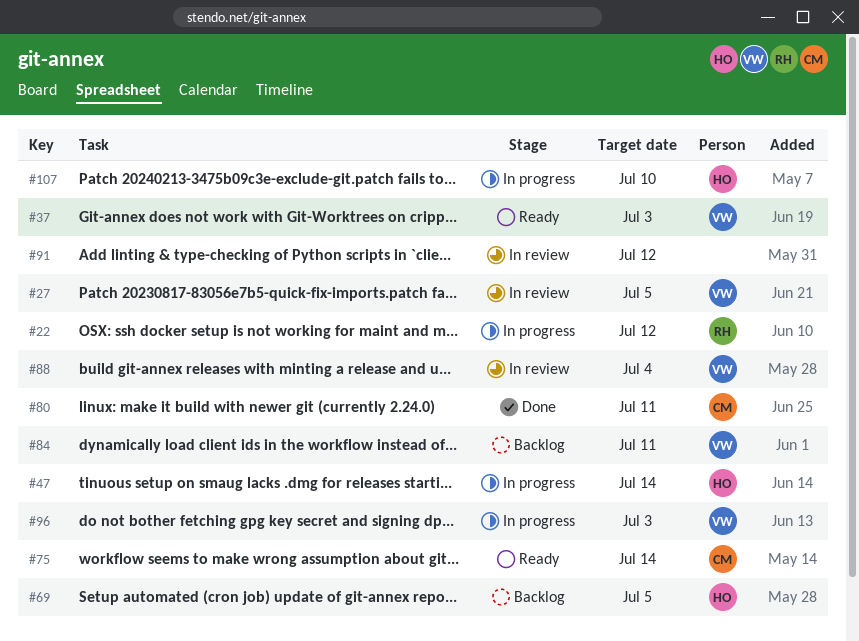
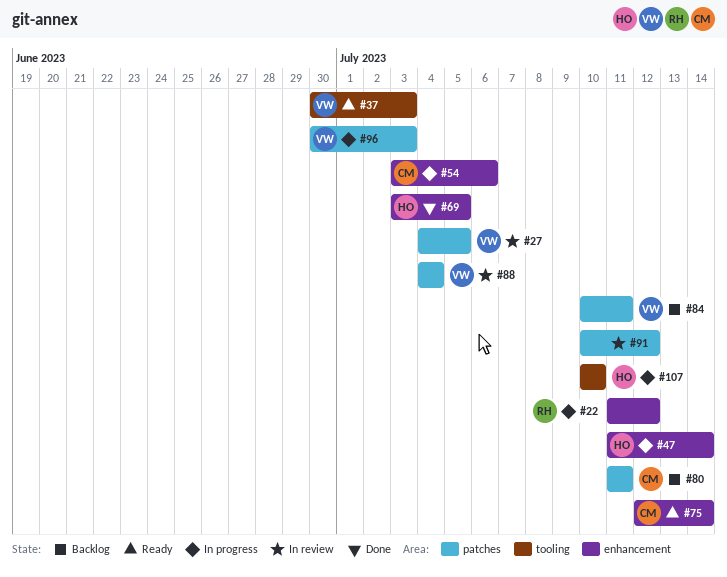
#54: none -> present
#69, status: Backlog -> Done
#80, status: Done -> Backlog

